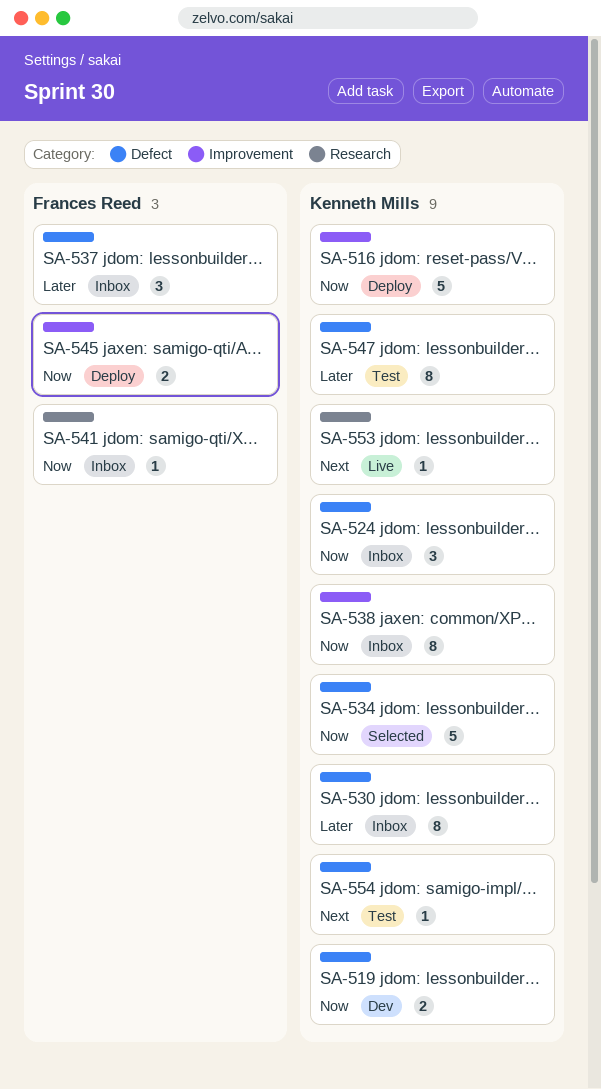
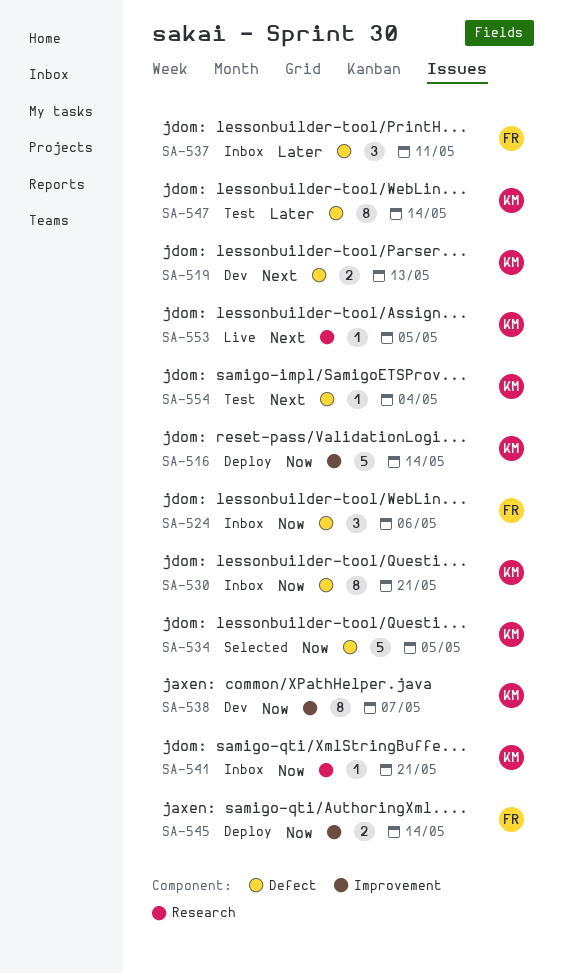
SA-519, priority: Now -> Next
SA-524, owner: Kenneth Mills -> Frances Reed
SA-530, priority: Later -> Now
SA-538, status: Inbox -> Dev
SA-541, owner: Frances Reed -> Kenneth Mills

